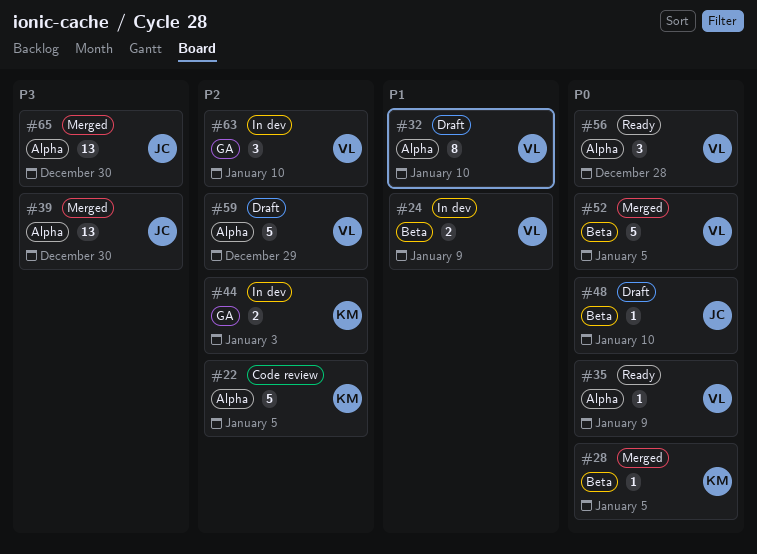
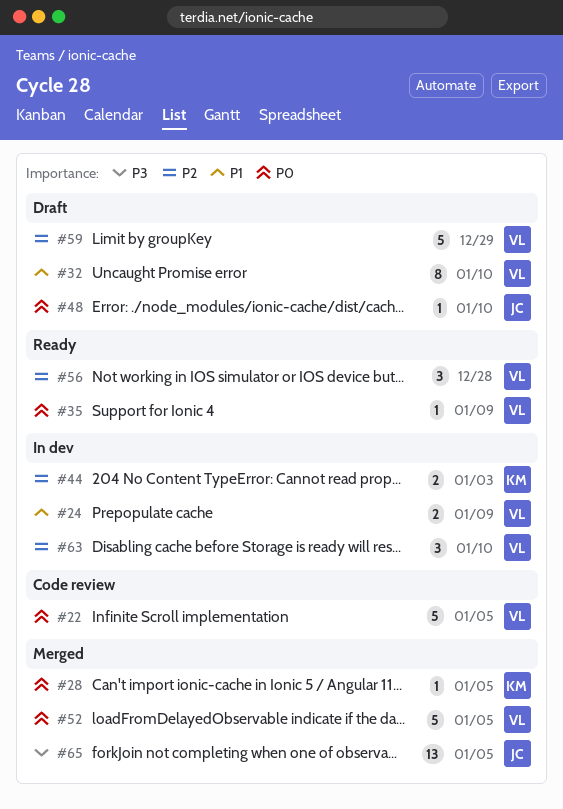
#22, owner: KM -> VL
#22, priority: P2 -> P0
#39: present -> none
#56, priority: P0 -> P2
#65, due: Dec 30 -> Jan 5

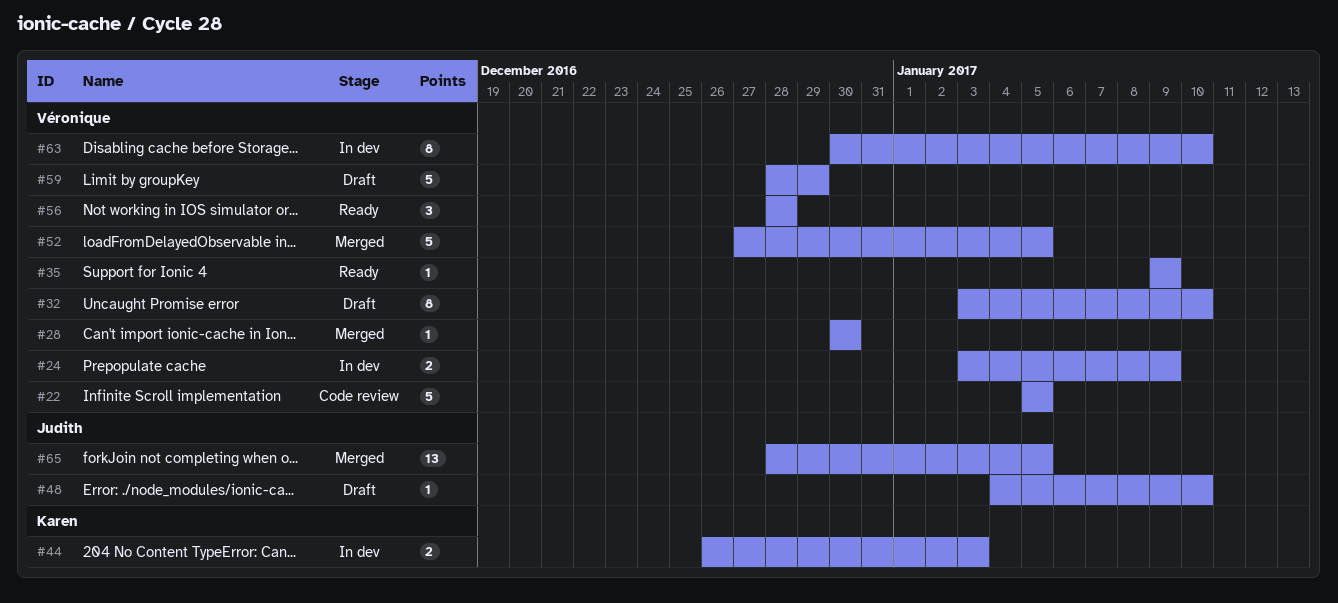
#28, owner: Karen -> Véronique
#28, due: Jan 5 -> Dec 30
#63, estimate: 3 -> 8

